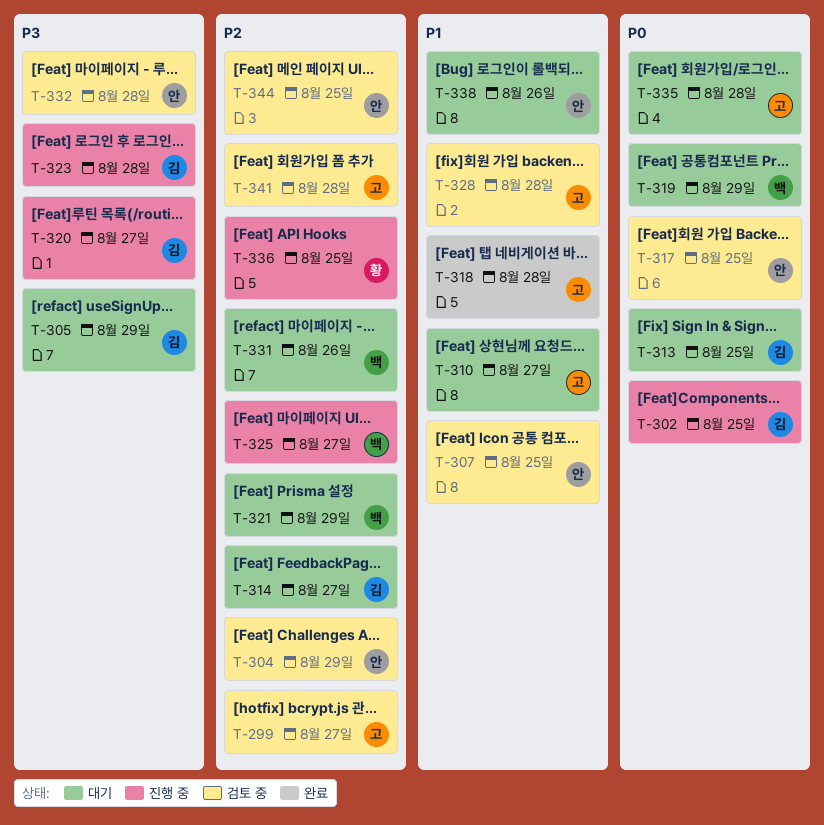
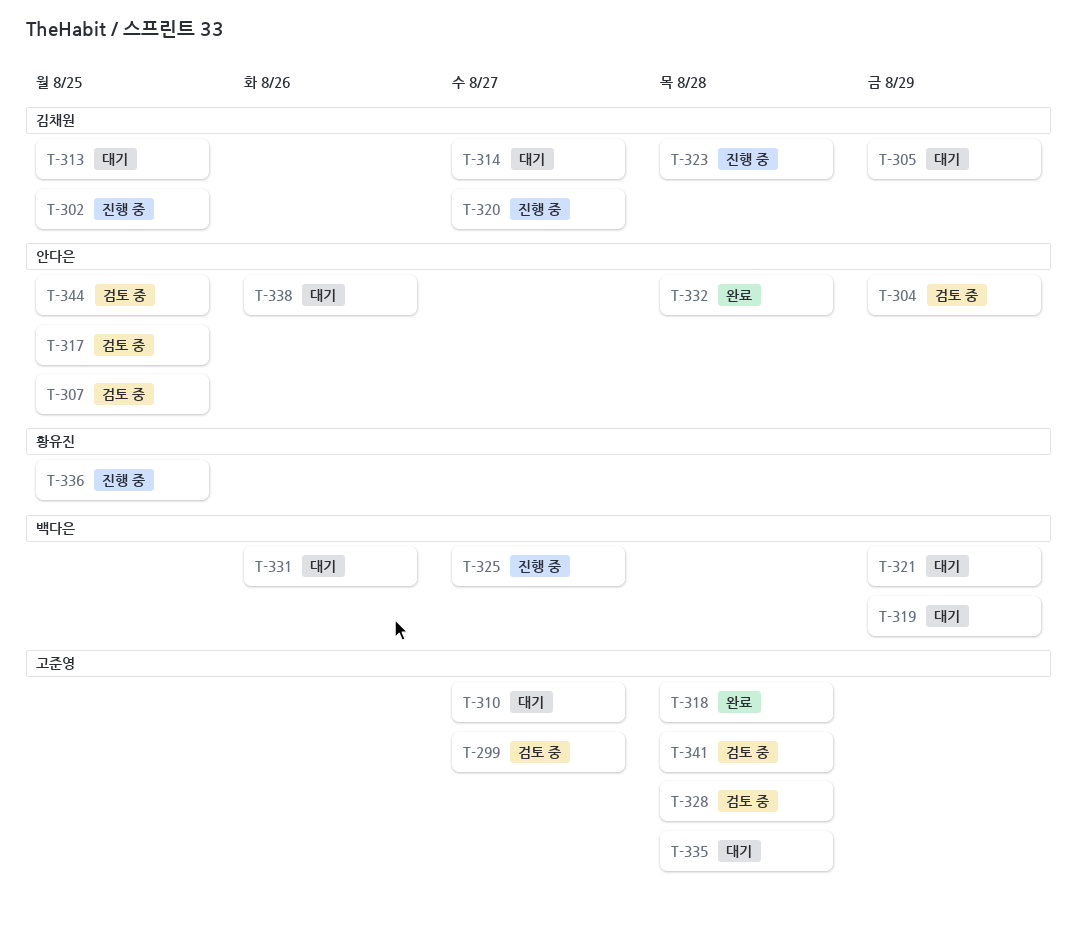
T-332, status: 검토 중 -> 완료

